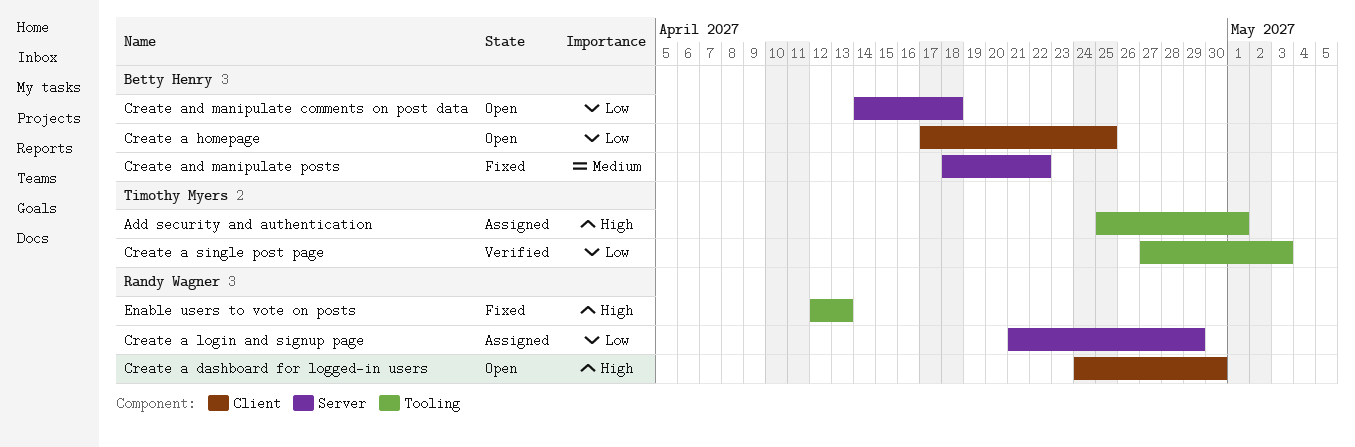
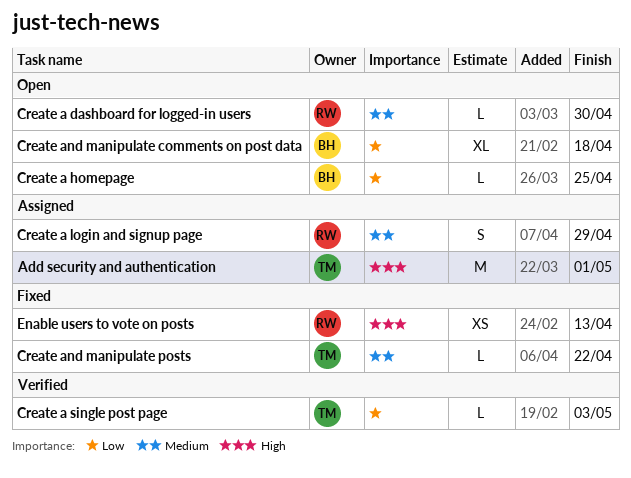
Create a dashboard for logged-in users, priority: High -> Medium
Create a login and signup page, priority: Low -> Medium
Create and manipulate posts, owner: Betty Henry -> Timothy Myers

